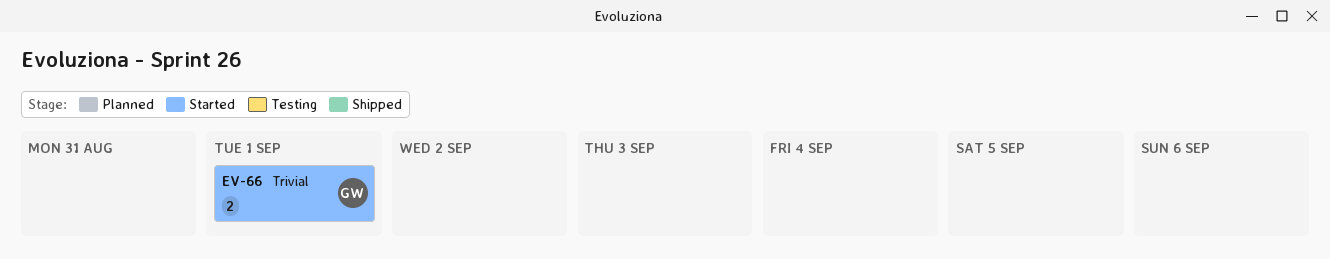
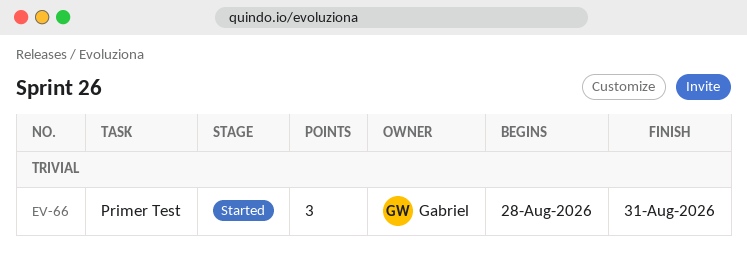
EV-66, estimate: 2 -> 3
EV-66, due: Sep 1 -> Aug 31

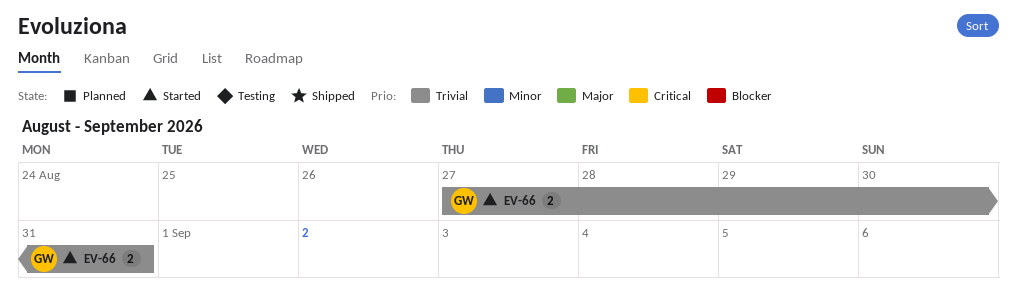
EV-66, estimate: 3 -> 2
EV-66, start: Aug 28 -> Aug 27

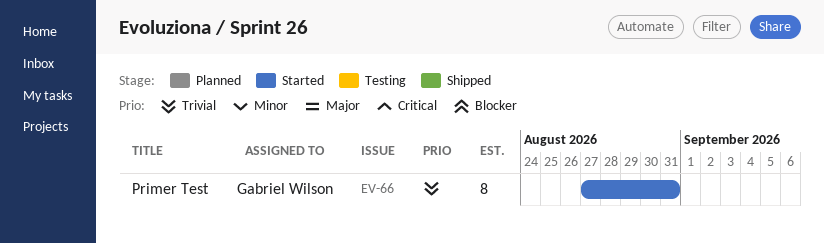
EV-66, estimate: 2 -> 8

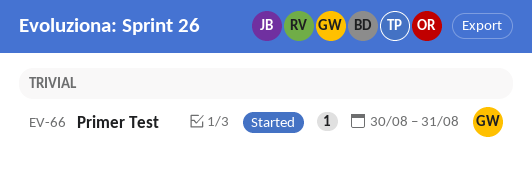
EV-66, estimate: 8 -> 1
EV-66, start: Aug 27 -> Aug 30

